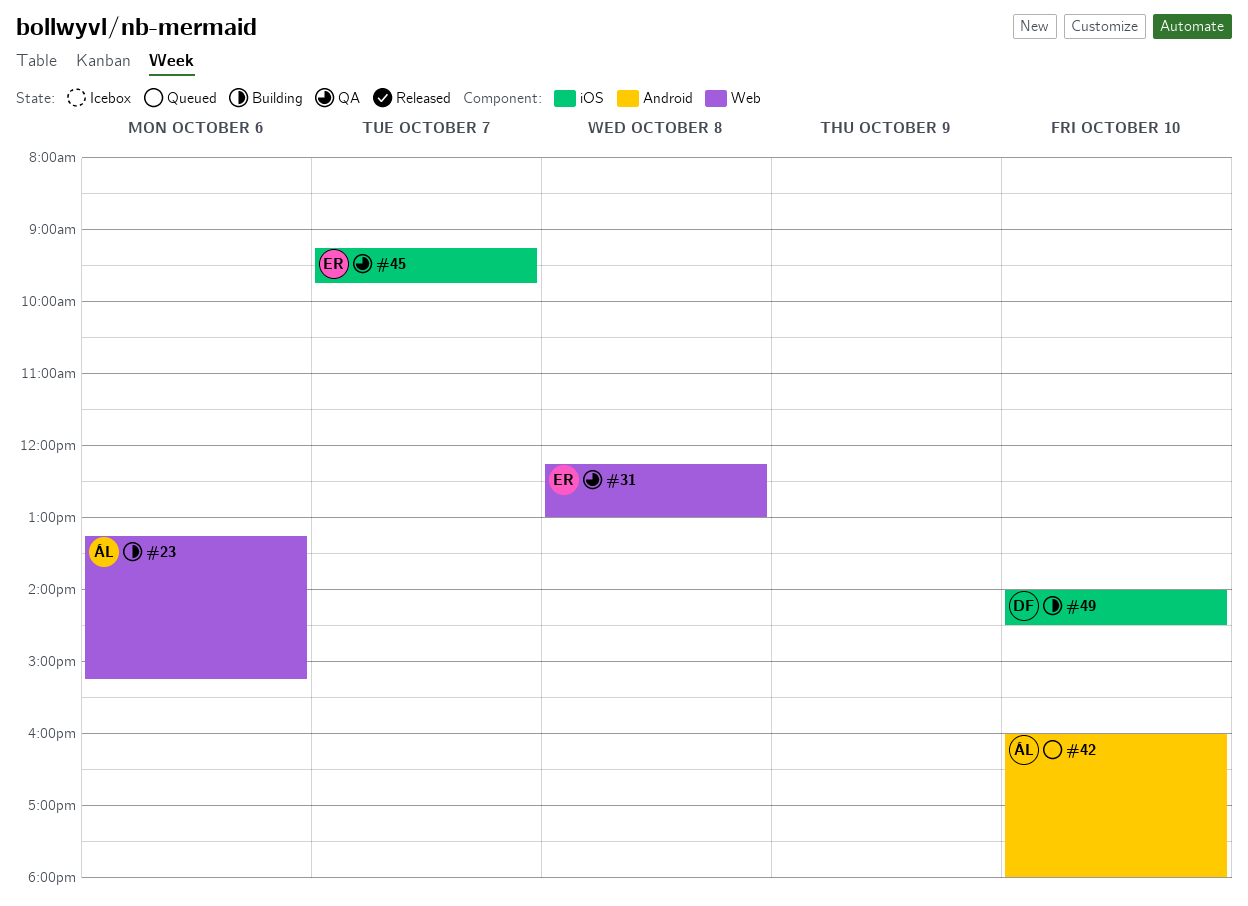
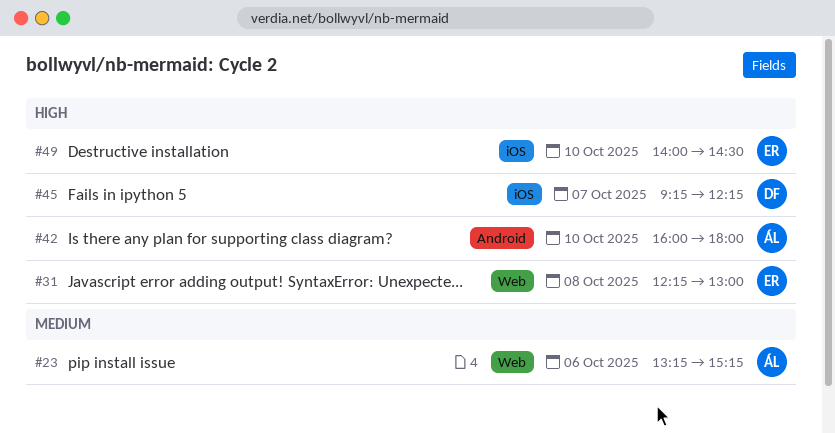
#45, owner: ER -> DF
#45, ends: 09:45 -> 12:15
#49, owner: DF -> ER

